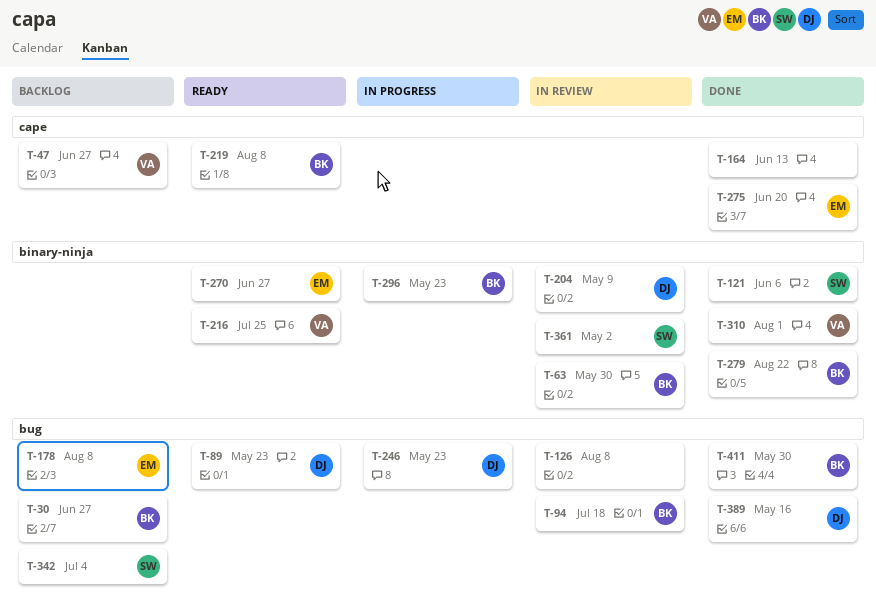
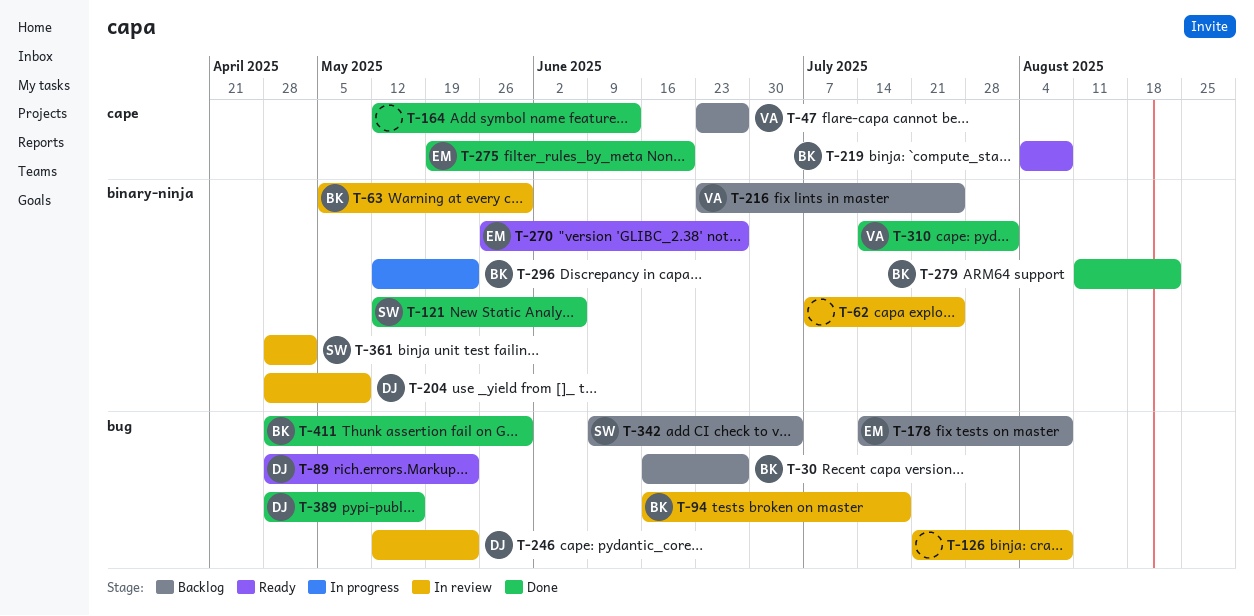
T-62: none -> present
T-216, status: Ready -> Backlog
T-246, status: In progress -> In review

